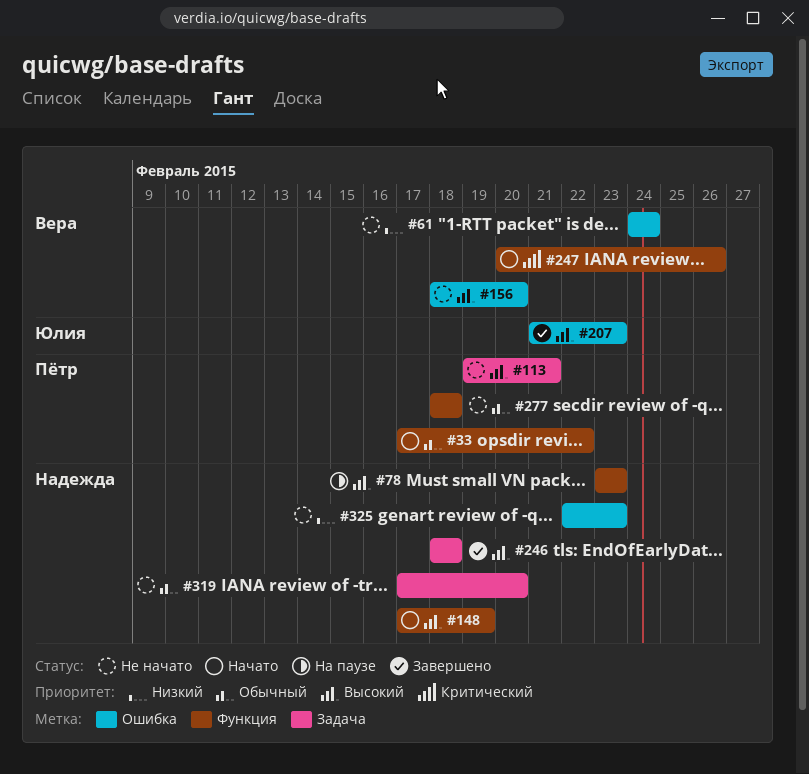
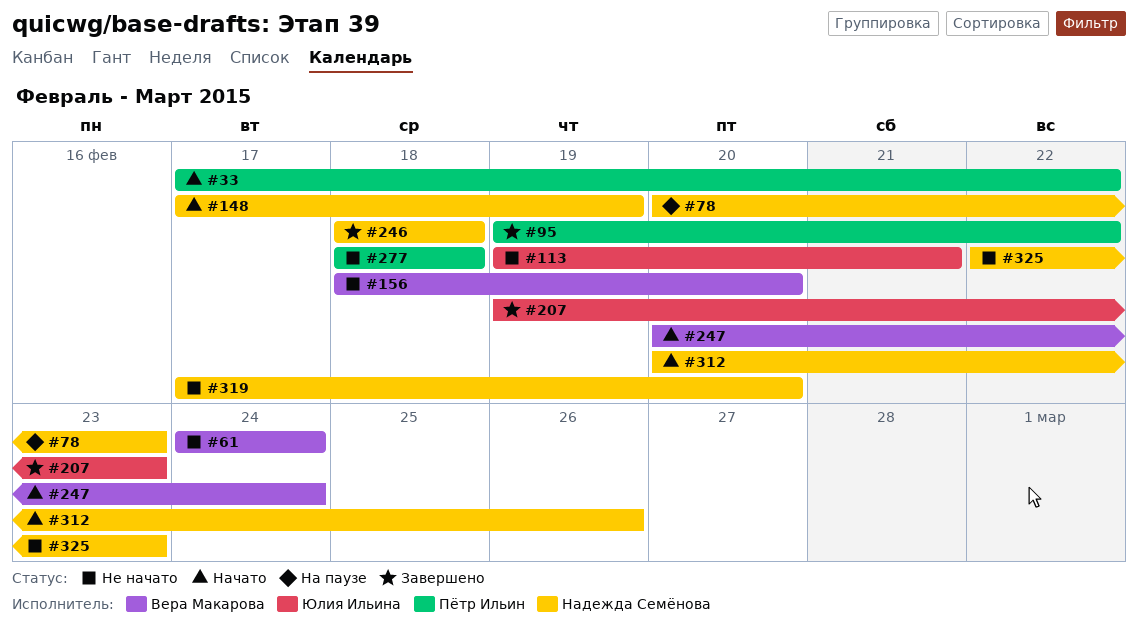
#78, start: Feb 23 -> Feb 20
#95: none -> present
#113, owner: Пётр Ильин -> Юлия Ильина
#207, start: Feb 21 -> Feb 19
#247, due: Feb 26 -> Feb 24
#312: none -> present

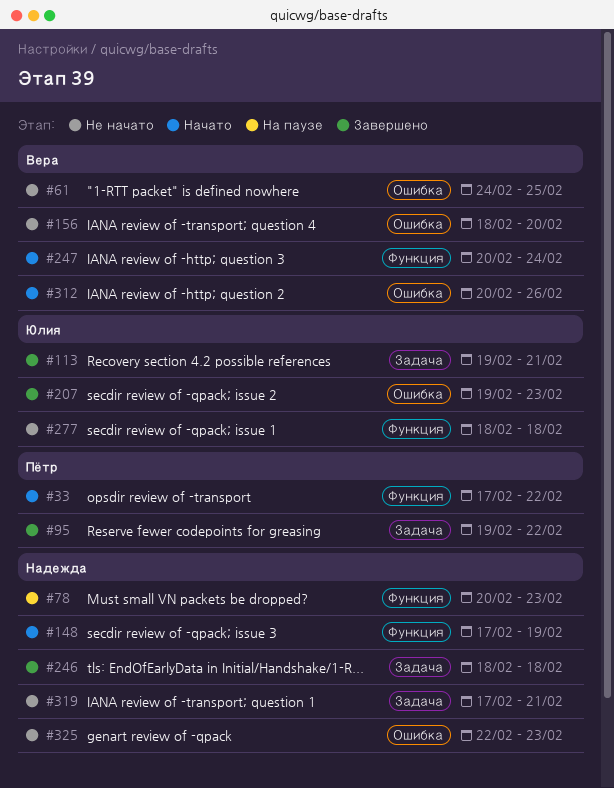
#61, due: Feb 24 -> Feb 25
#113, status: Не начато -> Завершено
#277, owner: Пётр Ильин -> Юлия Ильина
#312, owner: Надежда Семёнова -> Вера Макарова
#319, due: Feb 20 -> Feb 21

